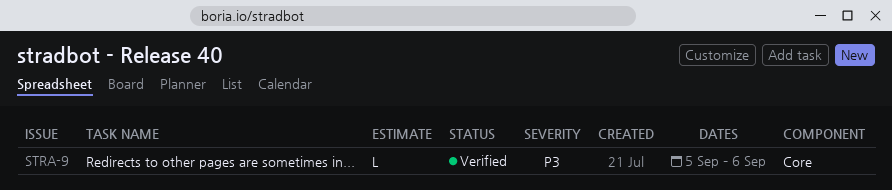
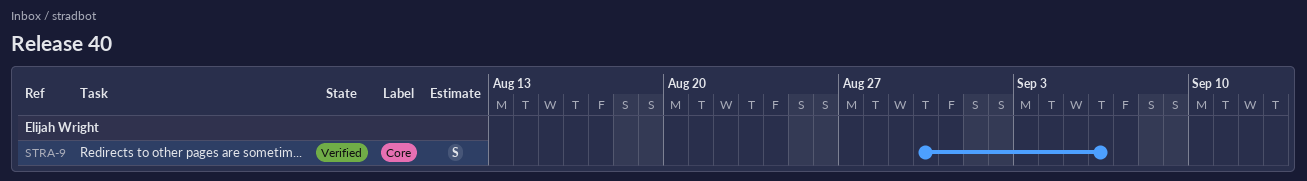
STRA-9, estimate: L -> S
STRA-9, start: Sep 5 -> Aug 30

